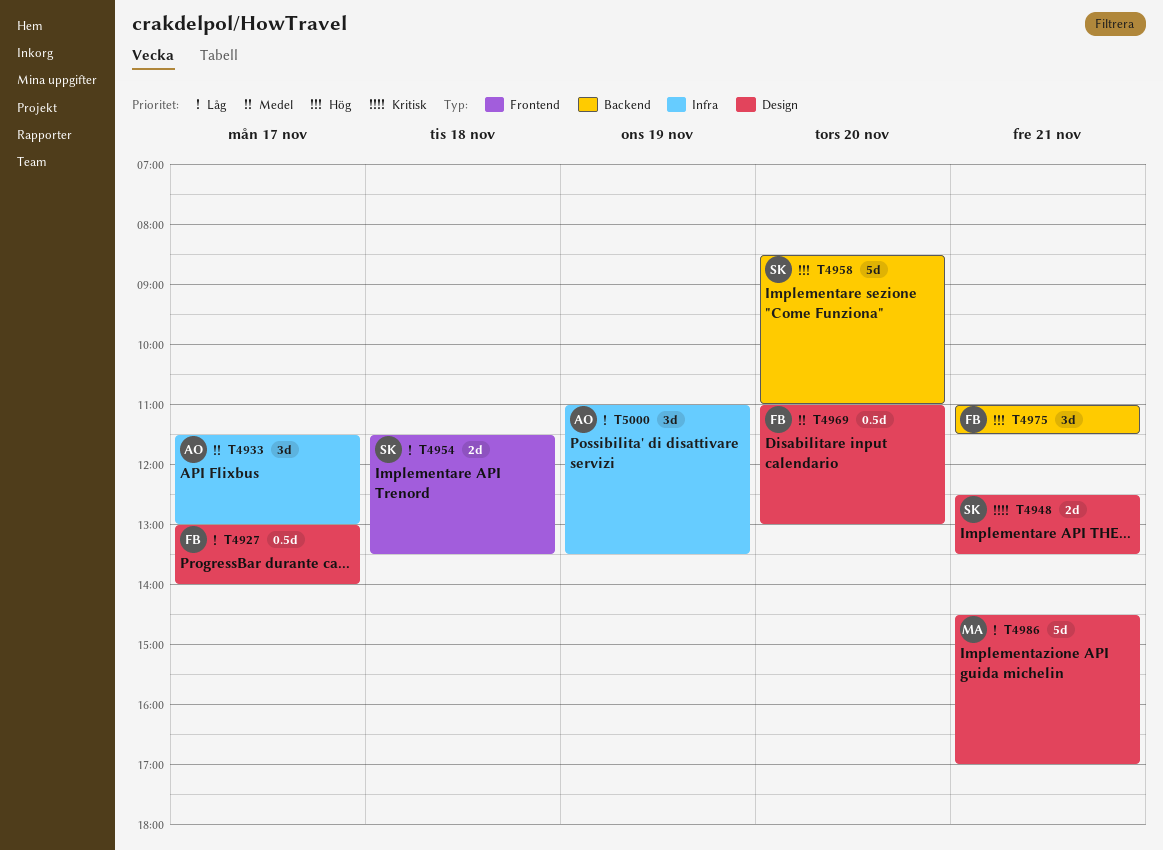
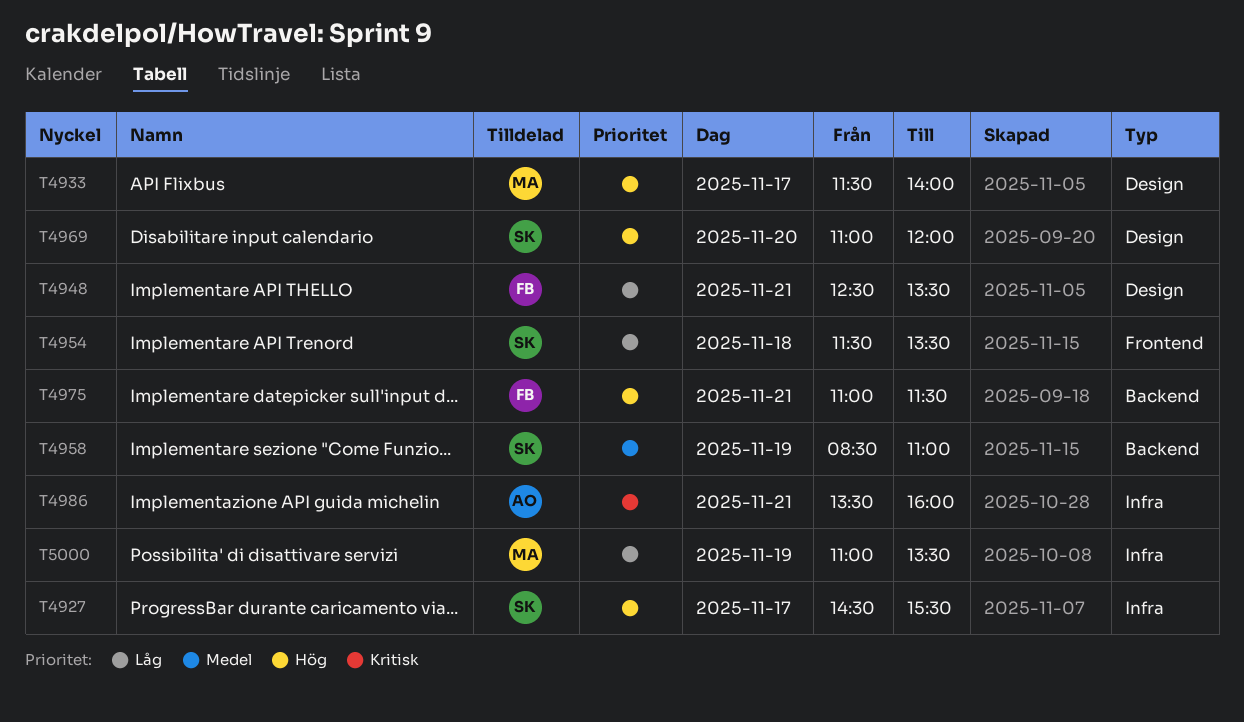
T4927, owner: FB -> SK
T4927, priority: Låg -> Hög
T4927, label: Design -> Infra
T4927, begins: 13:00 -> 14:30
T4927, ends: 14:00 -> 15:30
T4933, owner: AO -> MA
T4933, priority: Medel -> Hög
T4933, label: Infra -> Design
T4933, ends: 13:00 -> 14:00
T4948, owner: SK -> FB
T4948, priority: Kritisk -> Låg
T4958, priority: Hög -> Medel
T4958, day: Nov 20 -> Nov 19
T4969, owner: FB -> SK
T4969, priority: Medel -> Hög
T4969, ends: 13:00 -> 12:00
T4986, owner: MA -> AO
T4986, priority: Låg -> Kritisk
T4986, label: Design -> Infra
T4986, begins: 14:30 -> 13:30
T4986, ends: 17:00 -> 16:00
T5000, owner: AO -> MA

